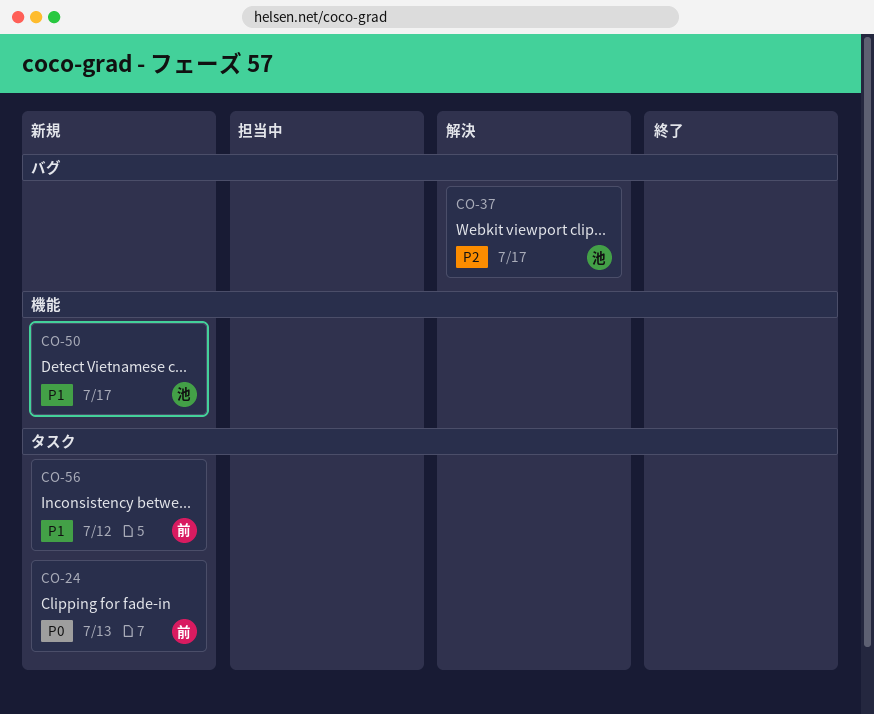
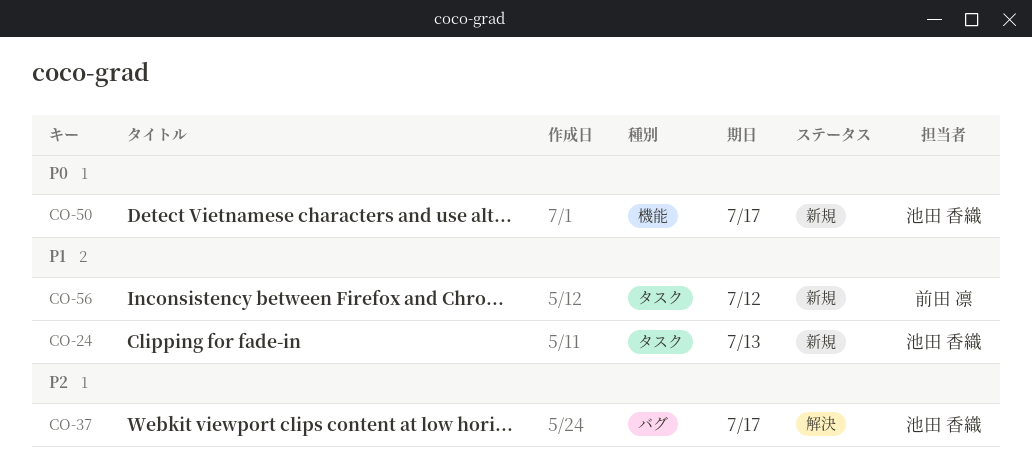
CO-24, owner: 前田 凛 -> 池田 香織
CO-24, priority: P0 -> P1
CO-50, priority: P1 -> P0

